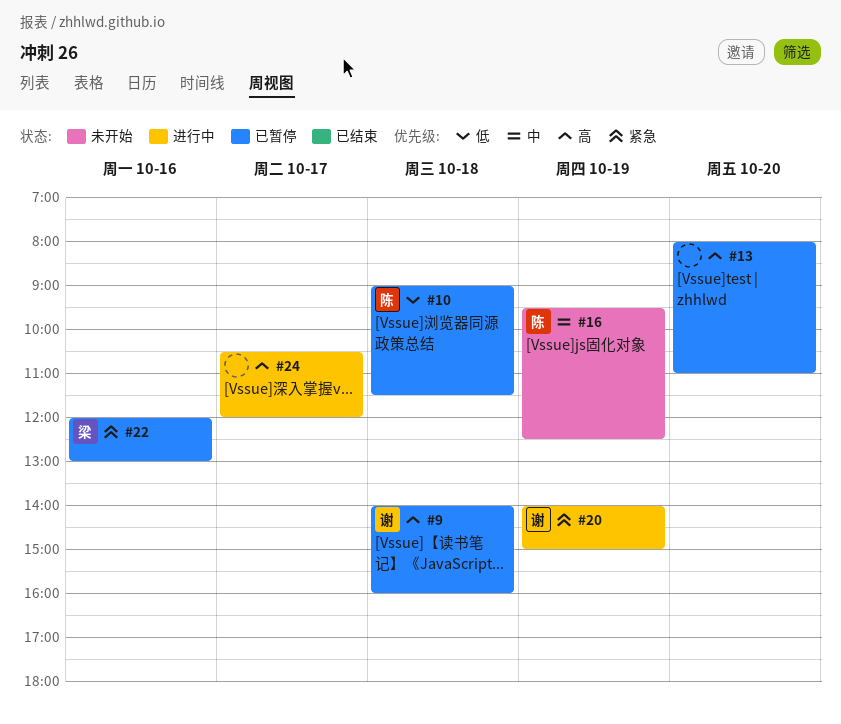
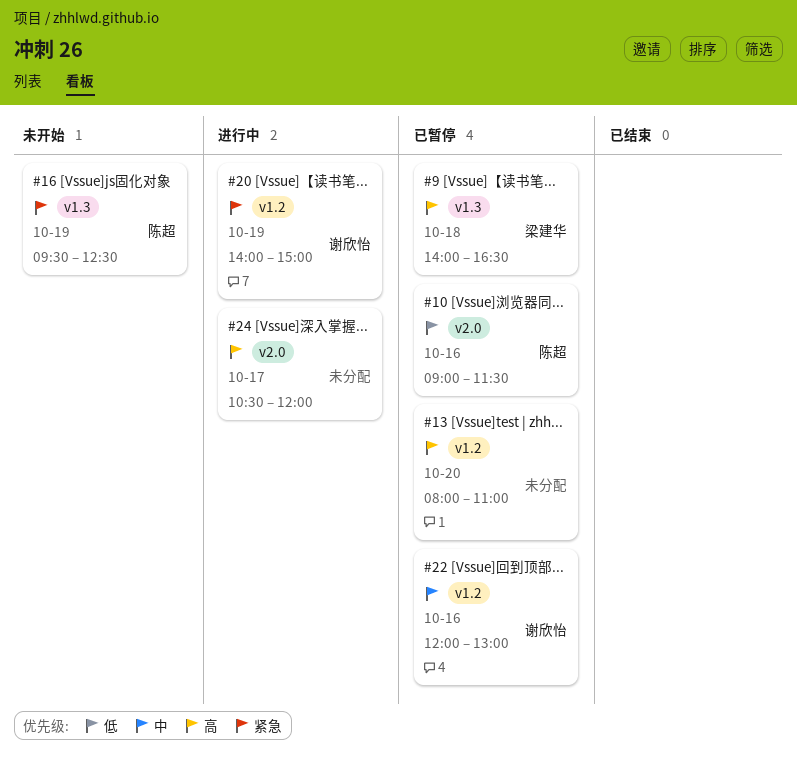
#9, owner: 谢欣怡 -> 梁建华
#9, ends: 16:00 -> 16:30
#10, day: Oct 18 -> Oct 16
#16, priority: 中 -> 紧急
#22, owner: 梁建华 -> 谢欣怡
#22, priority: 紧急 -> 中

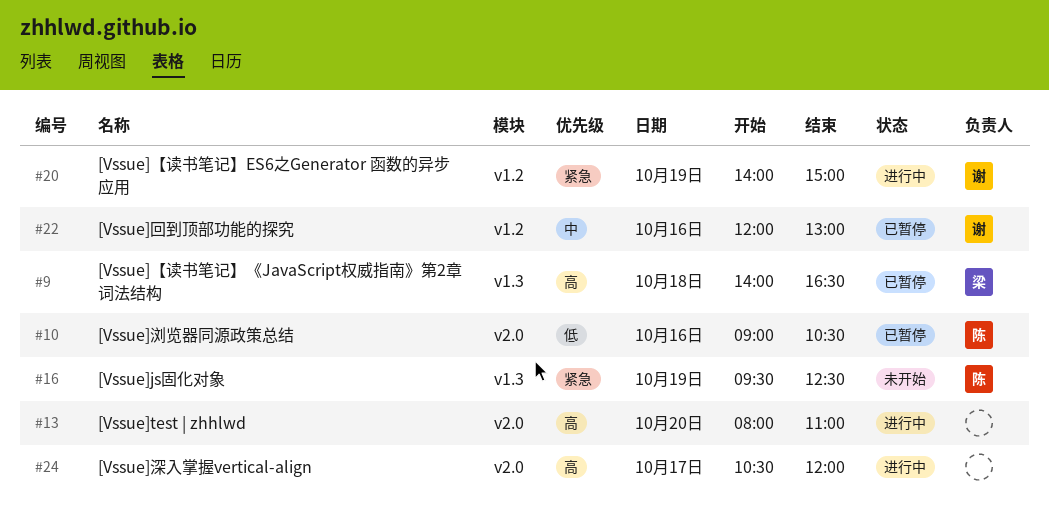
#10, ends: 11:30 -> 10:30
#13, status: 已暂停 -> 进行中
#13, label: v1.2 -> v2.0

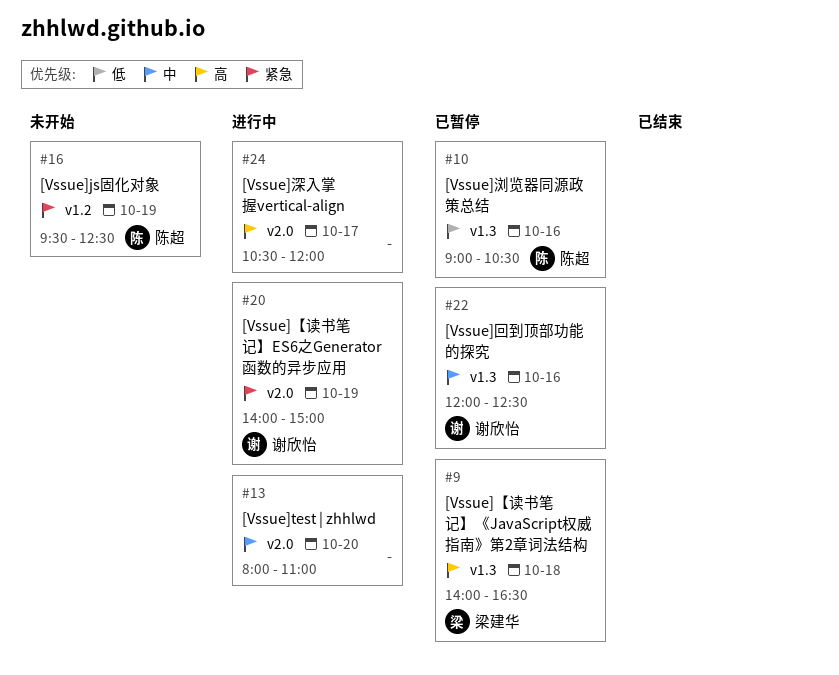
#10, label: v2.0 -> v1.3
#13, priority: 高 -> 中
#16, label: v1.3 -> v1.2
#20, label: v1.2 -> v2.0
#22, label: v1.2 -> v1.3
#22, ends: 13:00 -> 12:30

